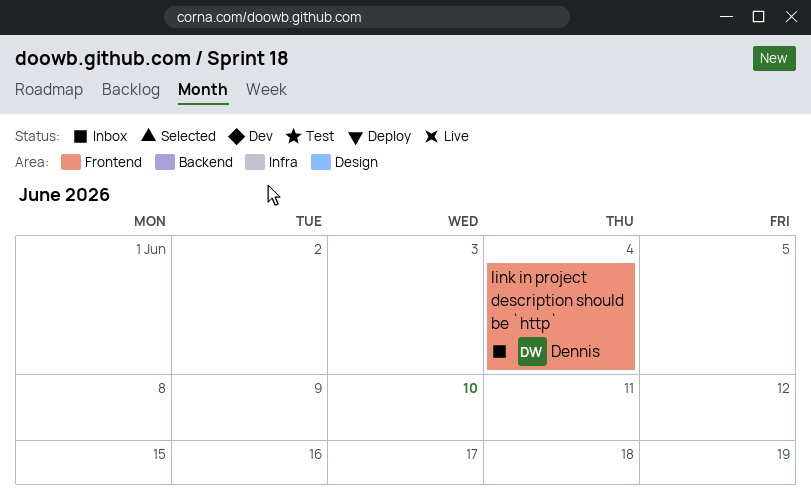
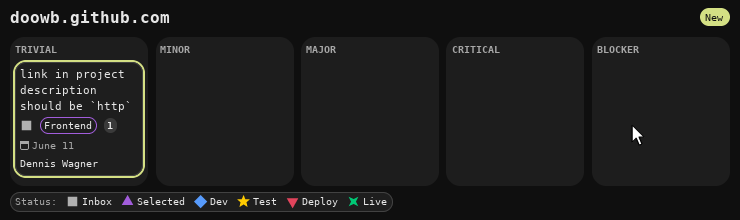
link in project description should be `http`, due: Jun 4 -> Jun 11

